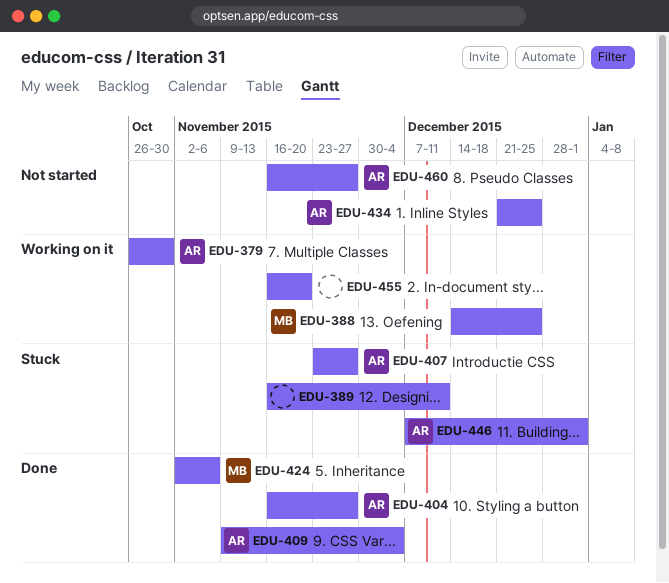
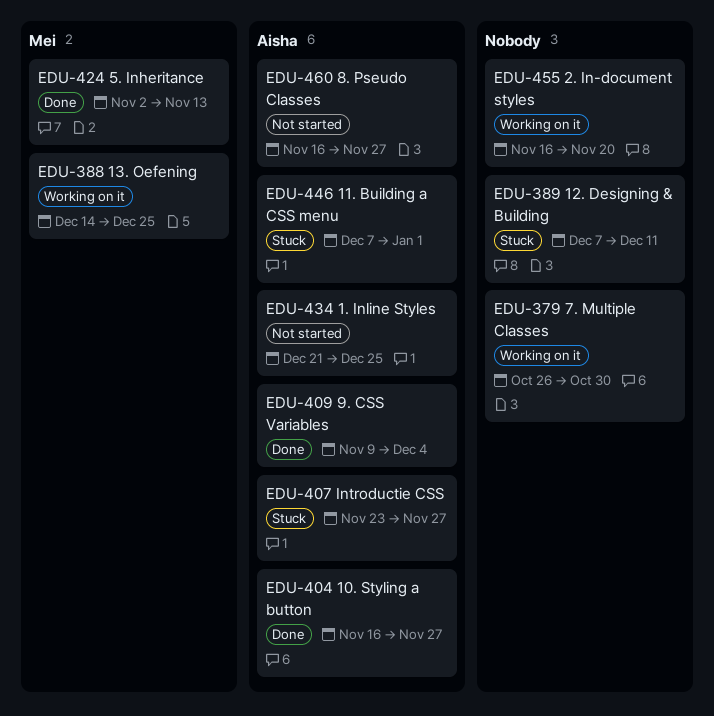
EDU-379, owner: Aisha -> none
EDU-389, start: Nov 16 -> Dec 7
EDU-424, due: Nov 6 -> Nov 13

